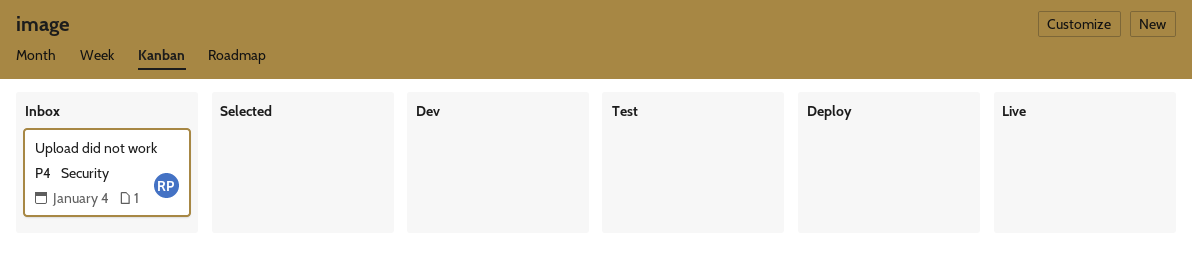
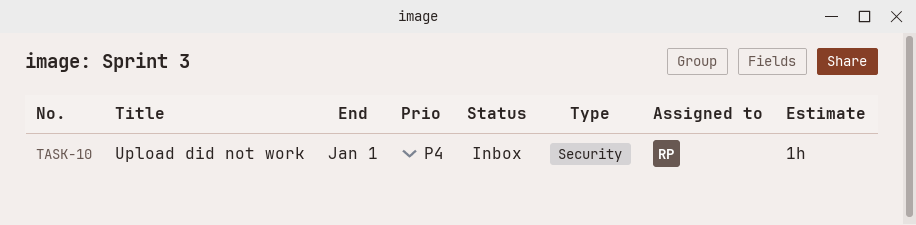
Upload did not work, due: Jan 4 -> Jan 1

